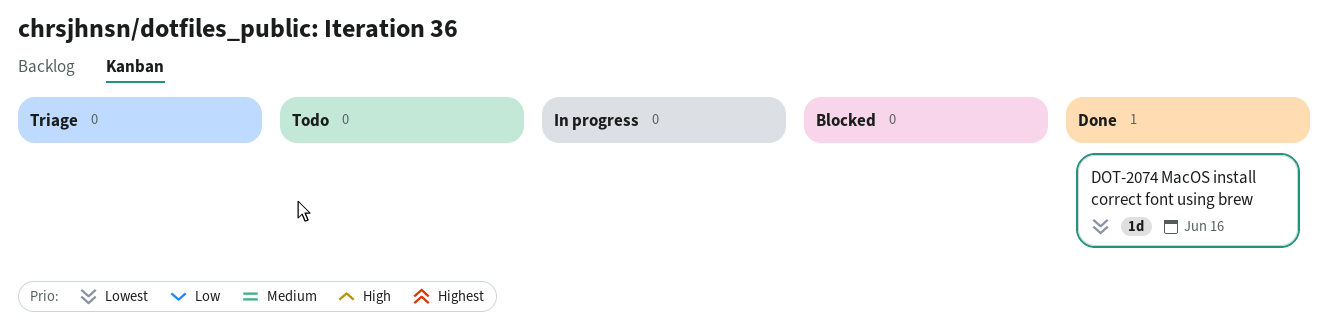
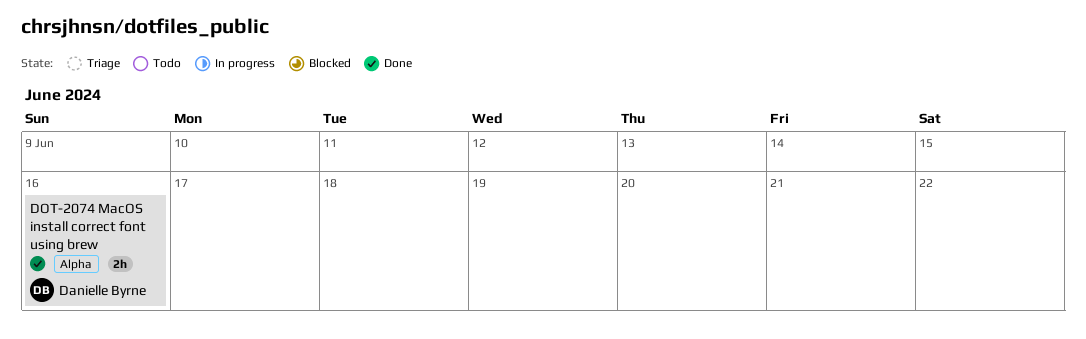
DOT-2074, estimate: 1d -> 2h

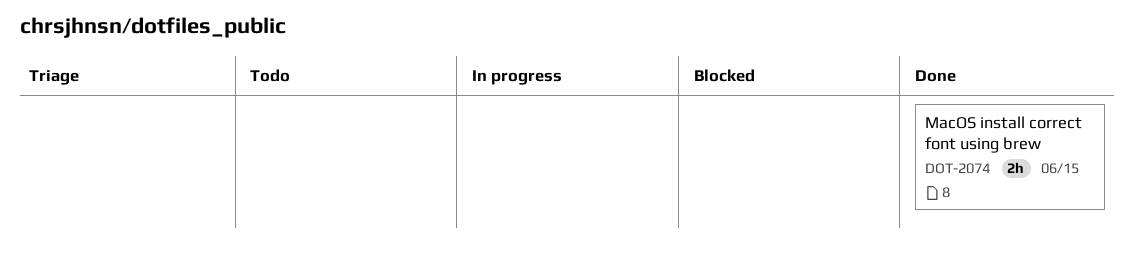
DOT-2074, due: Jun 16 -> Jun 15

